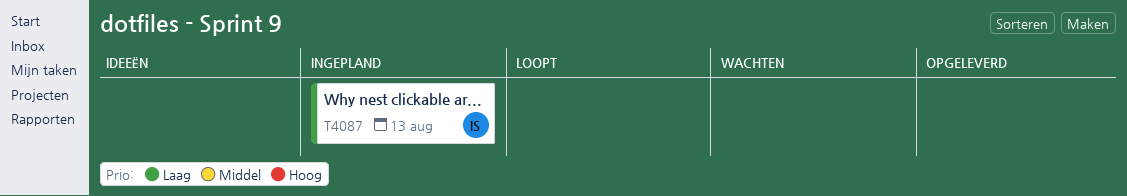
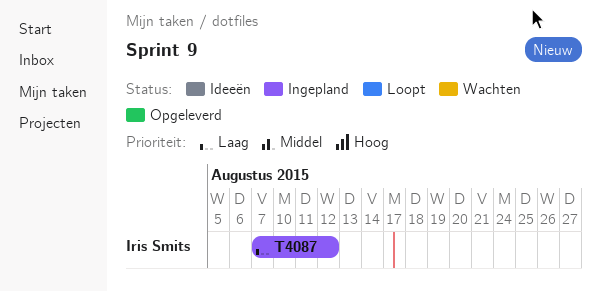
T4087, due: Aug 13 -> Aug 12

